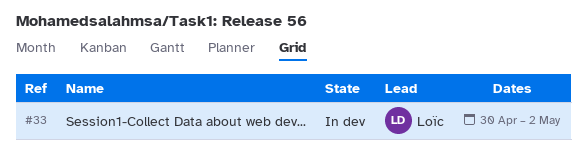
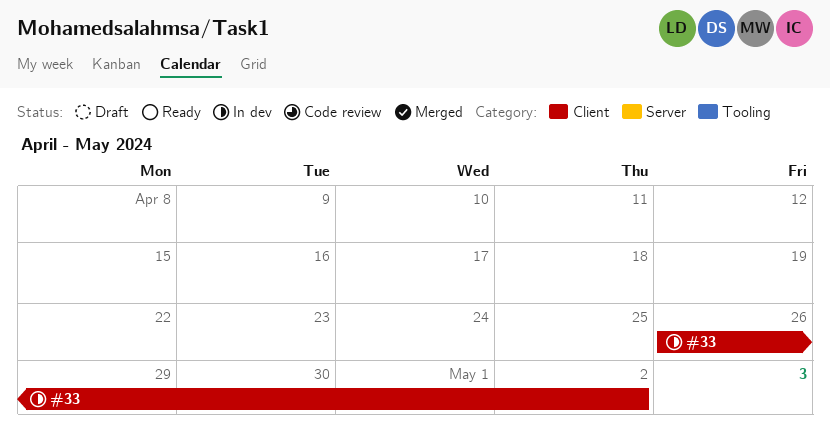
#33, start: Apr 30 -> Apr 26

